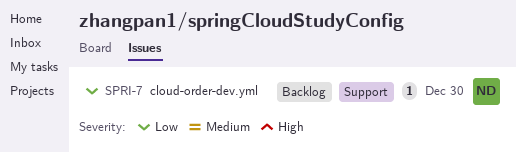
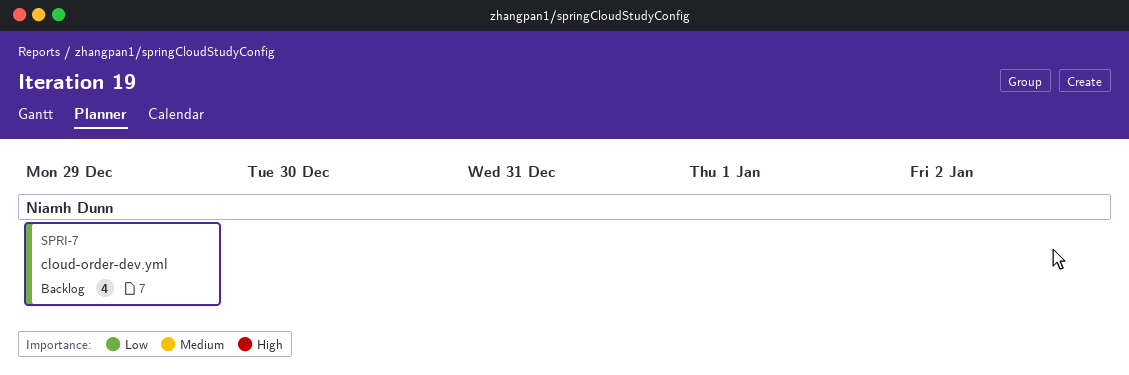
SPRI-7, estimate: 1 -> 4
SPRI-7, due: Dec 30 -> Dec 29

